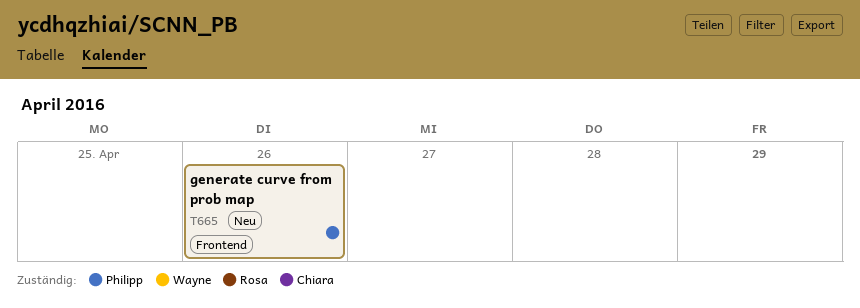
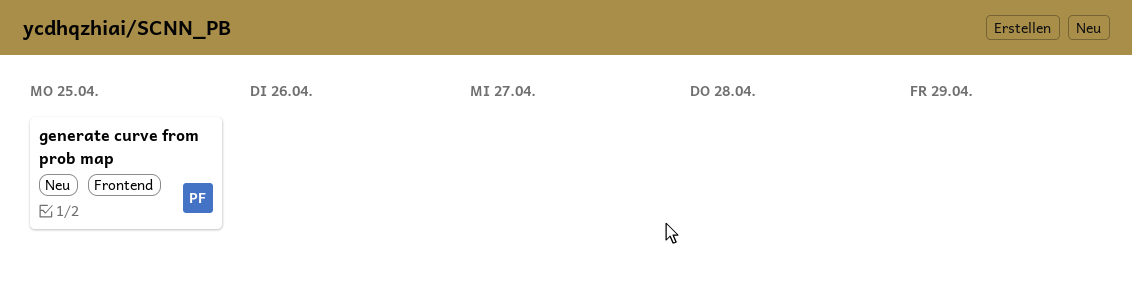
generate curve from prob map, due: Apr 26 -> Apr 25

